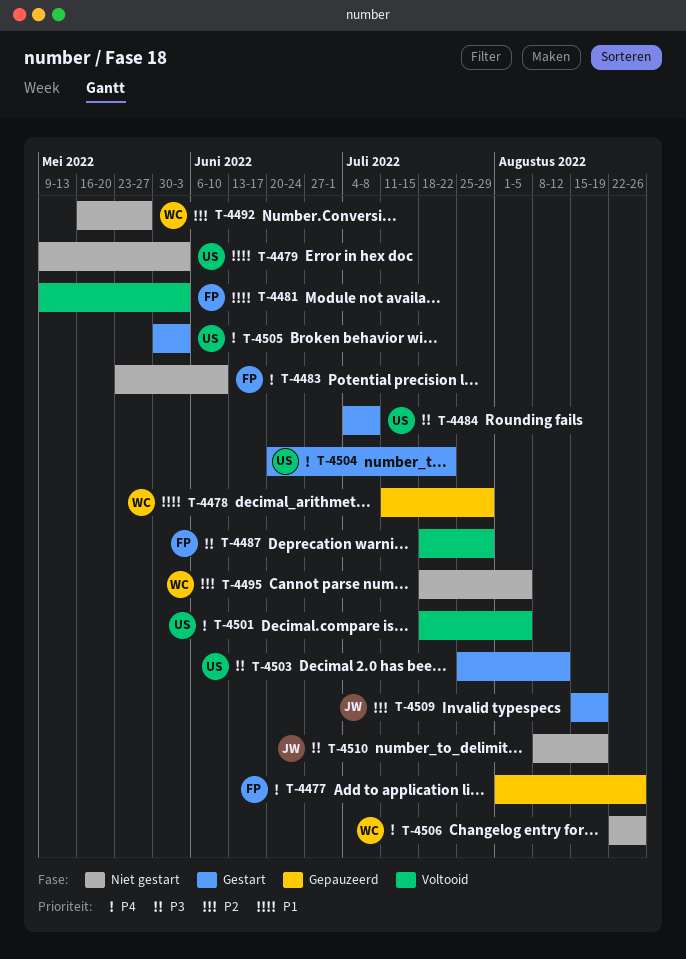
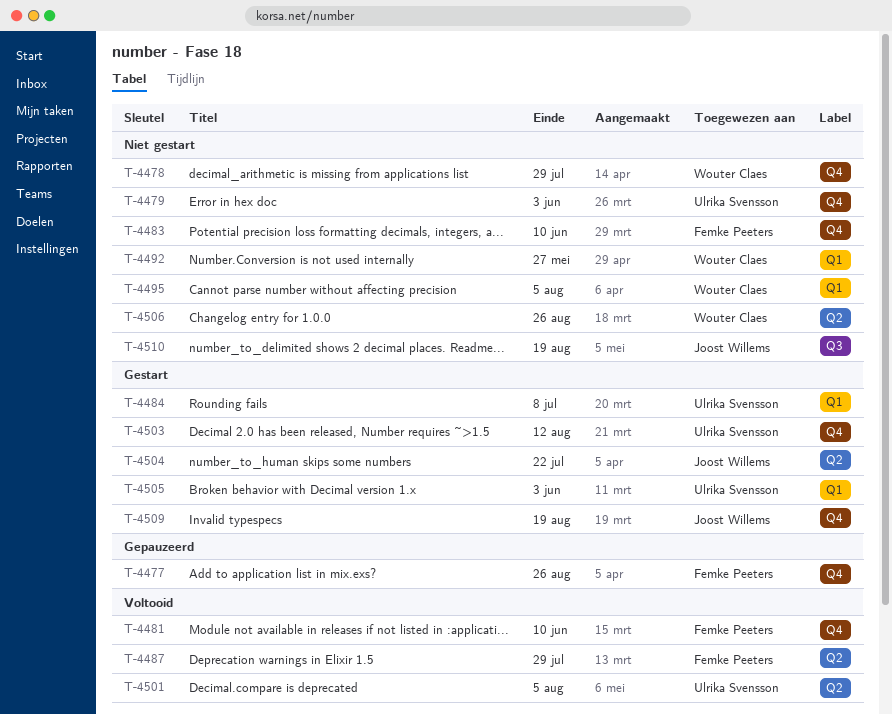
T-4478, status: Gepauzeerd -> Niet gestart
T-4481, due: Jun 3 -> Jun 10
T-4504, owner: Ulrika Svensson -> Joost Willems

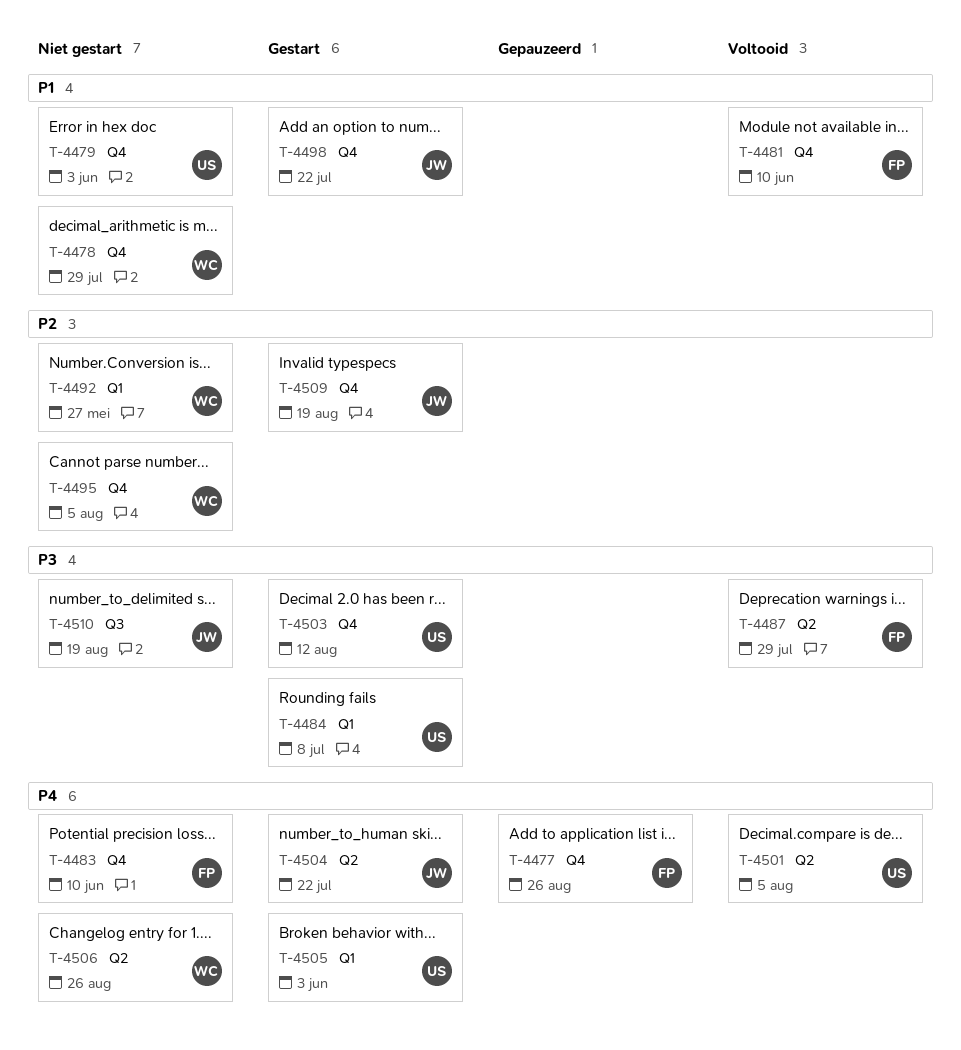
T-4495, label: Q1 -> Q4
T-4498: none -> present

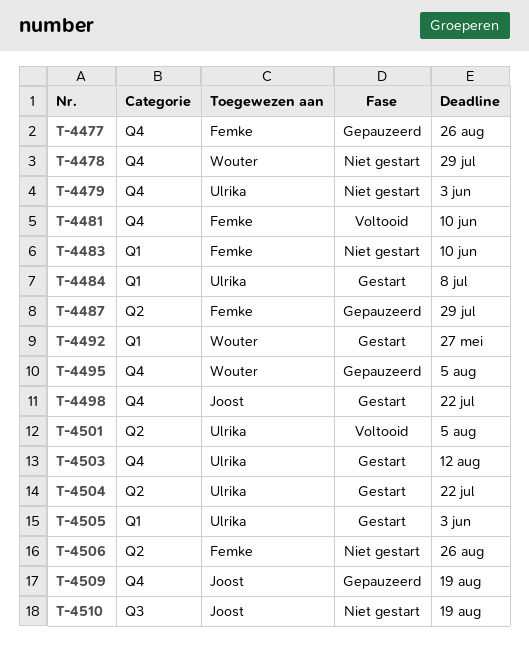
T-4483, label: Q4 -> Q1
T-4487, status: Voltooid -> Gepauzeerd
T-4492, status: Niet gestart -> Gestart
T-4495, status: Niet gestart -> Gepauzeerd
T-4504, owner: Joost -> Ulrika
T-4506, owner: Wouter -> Femke
T-4509, status: Gestart -> Gepauzeerd

